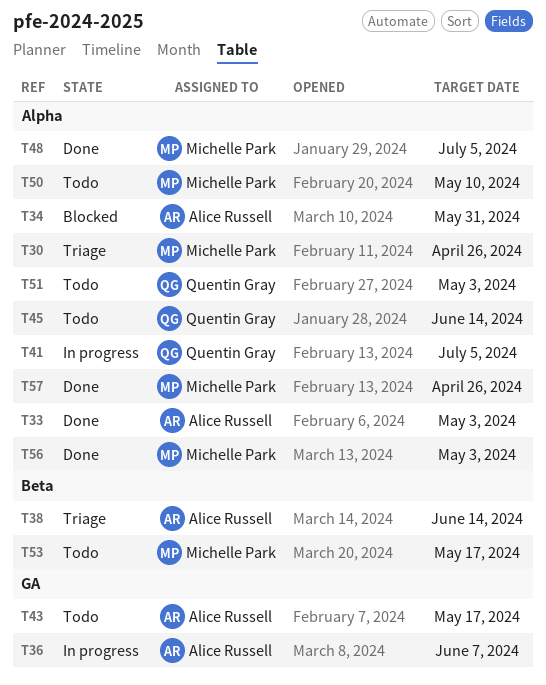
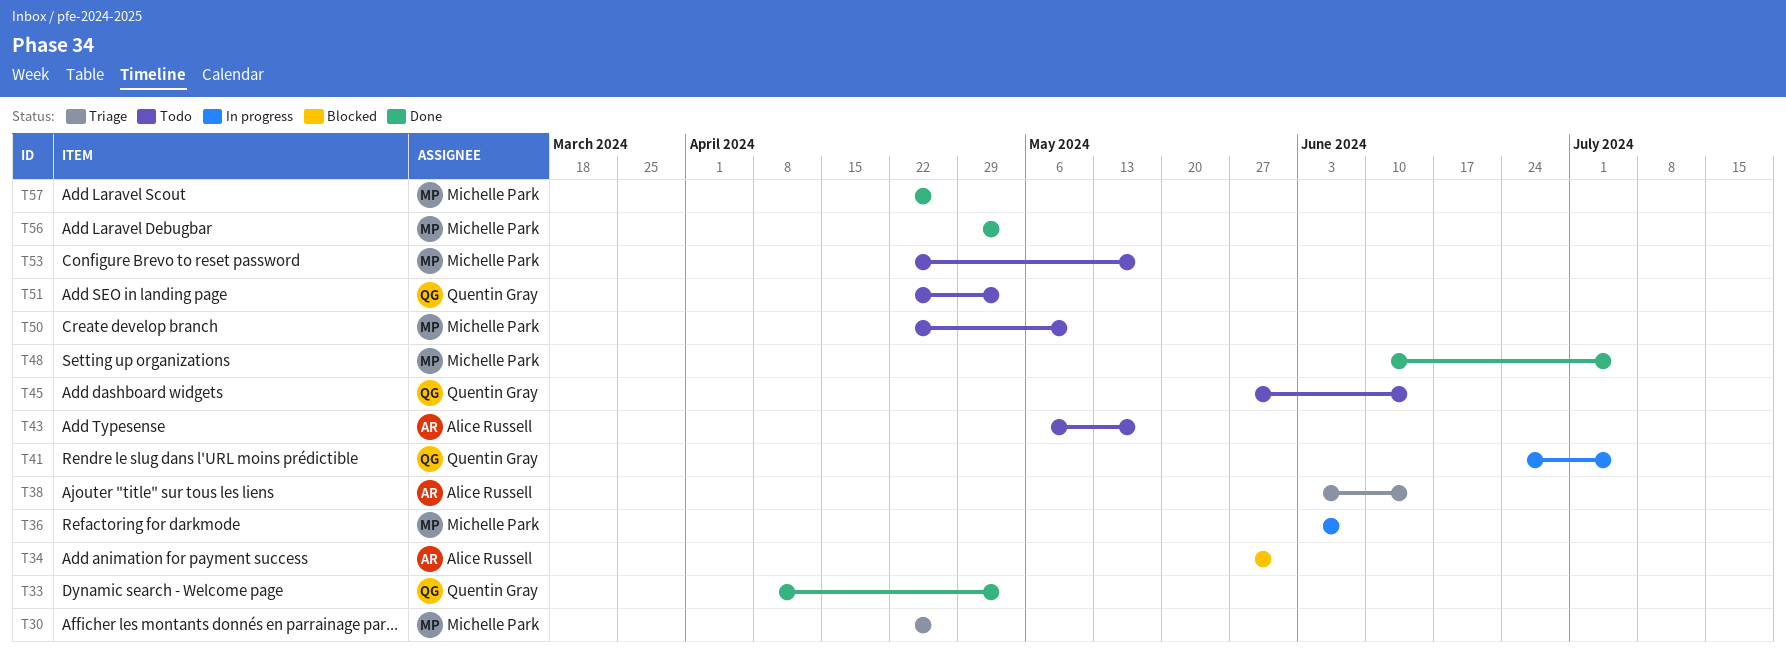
T33, owner: Alice Russell -> Quentin Gray
T36, owner: Alice Russell -> Michelle Park

